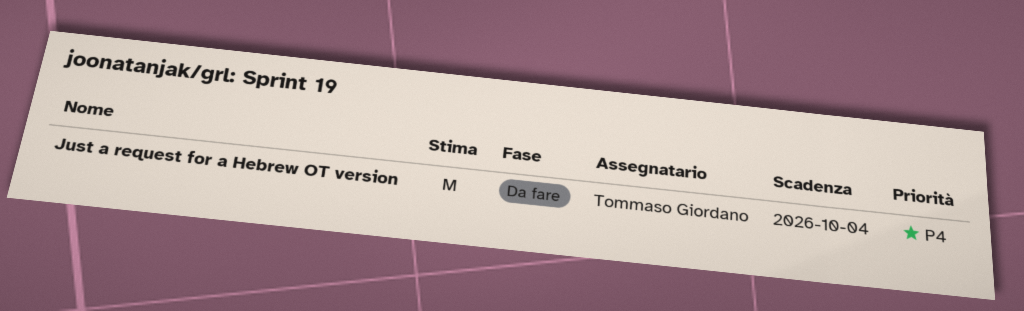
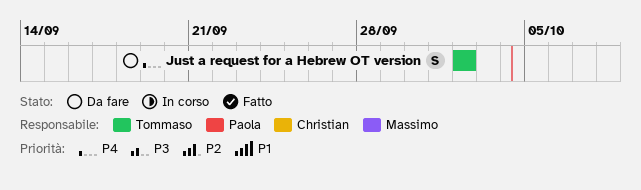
Just a request for a Hebrew OT version, estimate: M -> S
Just a request for a Hebrew OT version, due: Oct 4 -> Oct 2

